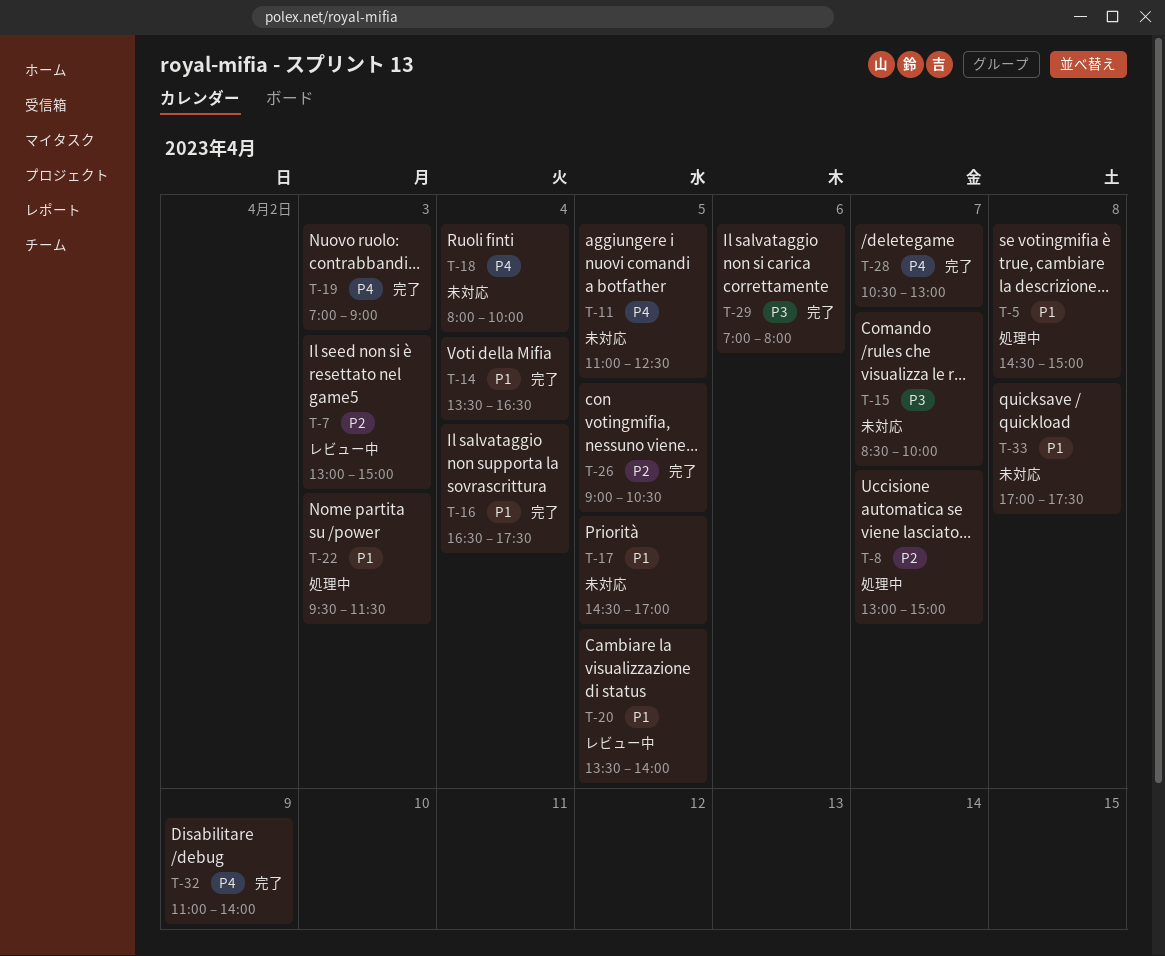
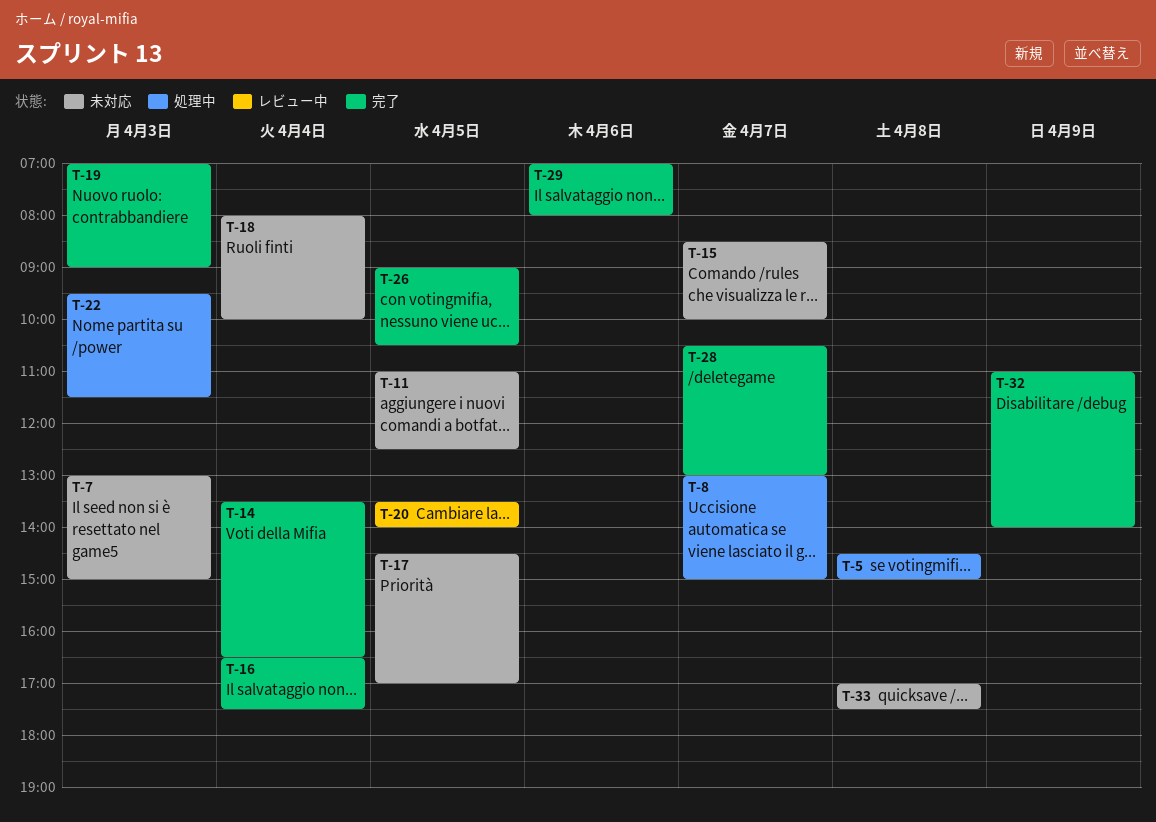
T-7, status: レビュー中 -> 未対応

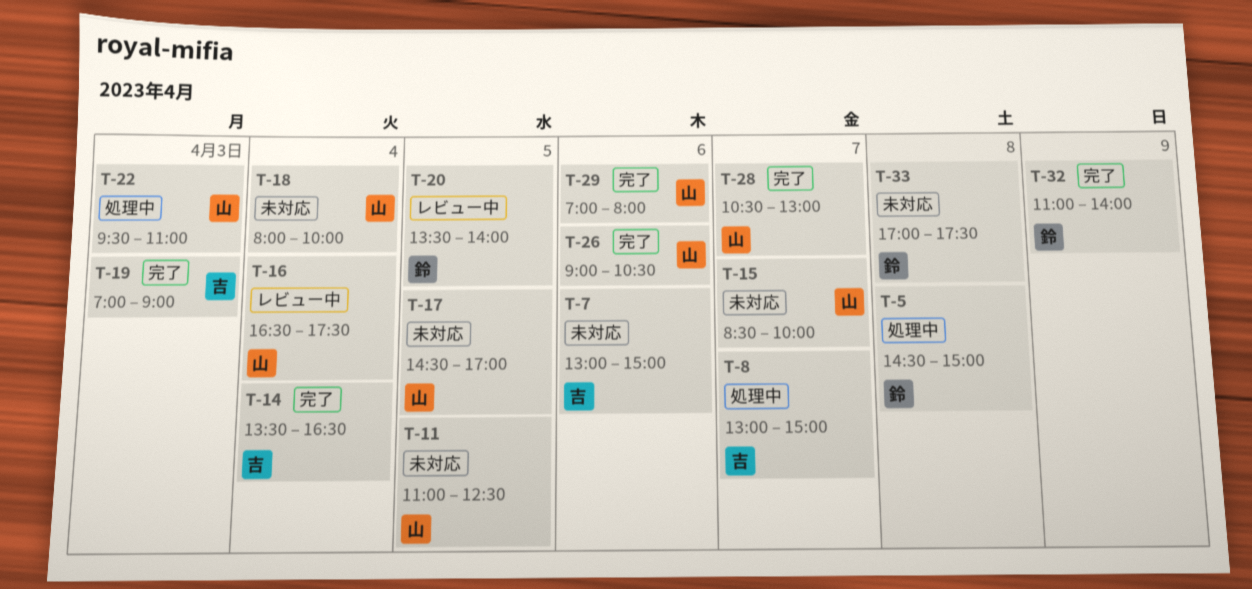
T-7, day: Apr 3 -> Apr 6
T-16, status: 完了 -> レビュー中
T-22, ends: 11:30 -> 11:00
T-26, day: Apr 5 -> Apr 6

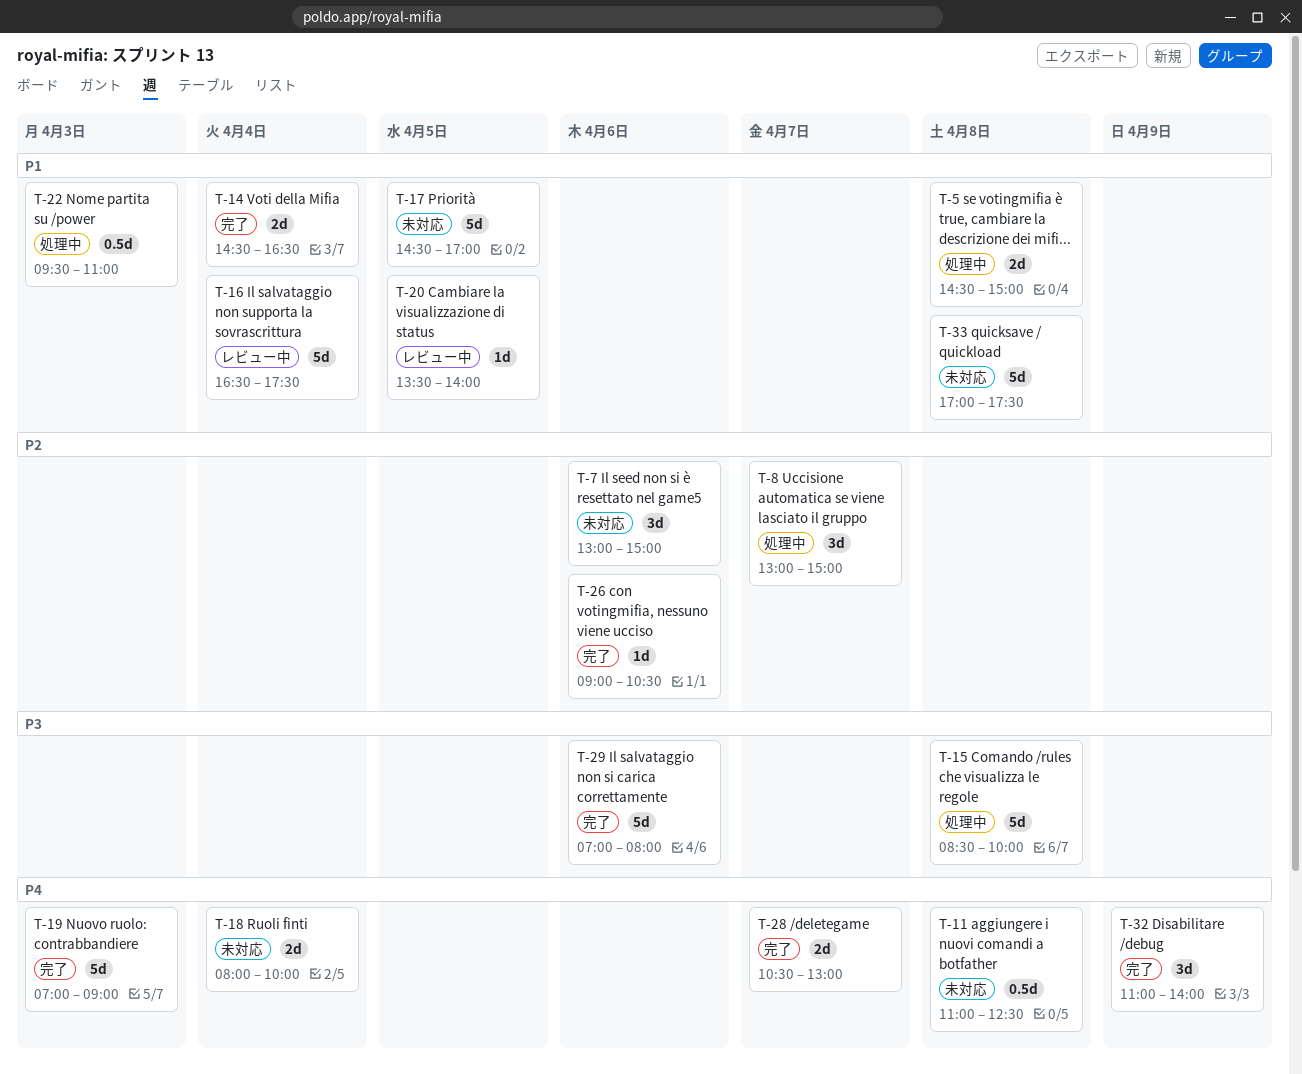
T-11, day: Apr 5 -> Apr 8
T-14, begins: 13:30 -> 14:30
T-15, status: 未対応 -> 処理中
T-15, day: Apr 7 -> Apr 8

